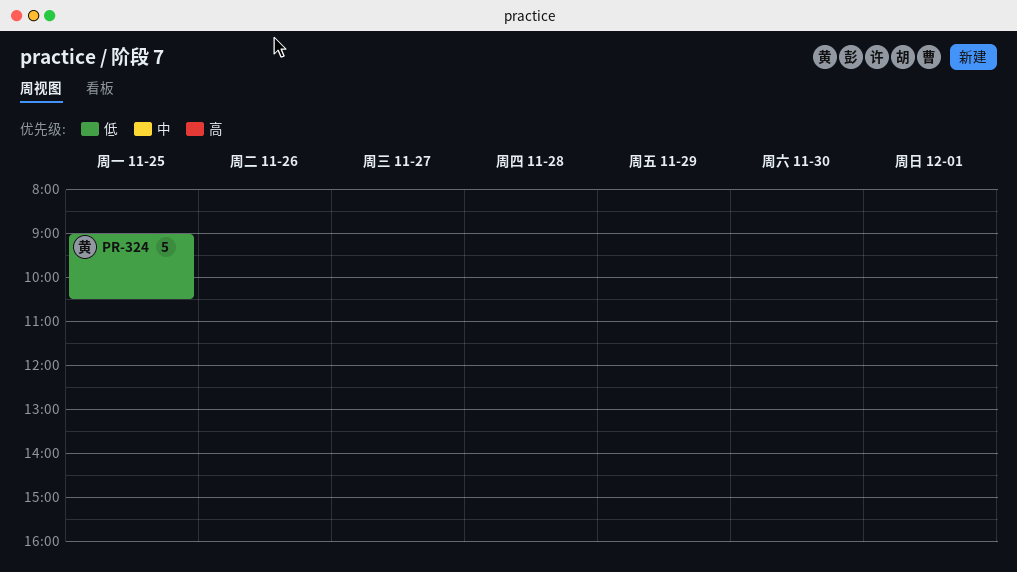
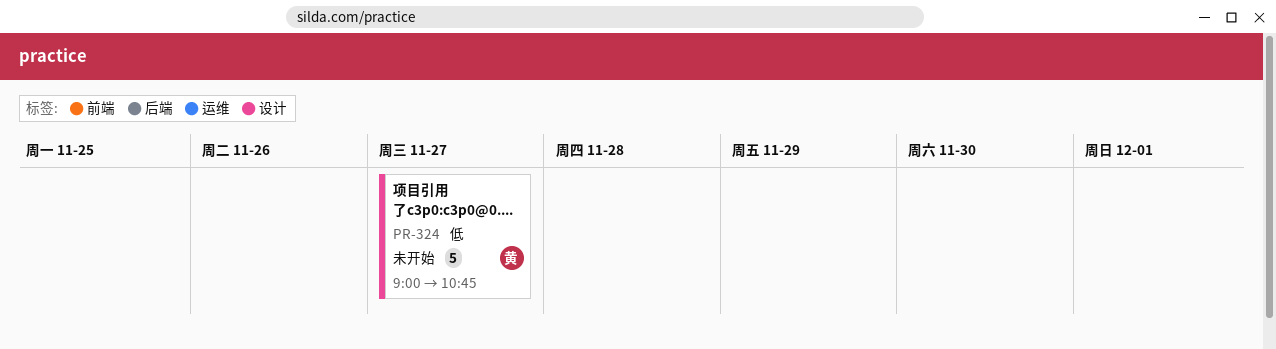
PR-324, day: Nov 25 -> Nov 27
PR-324, ends: 10:30 -> 10:45

